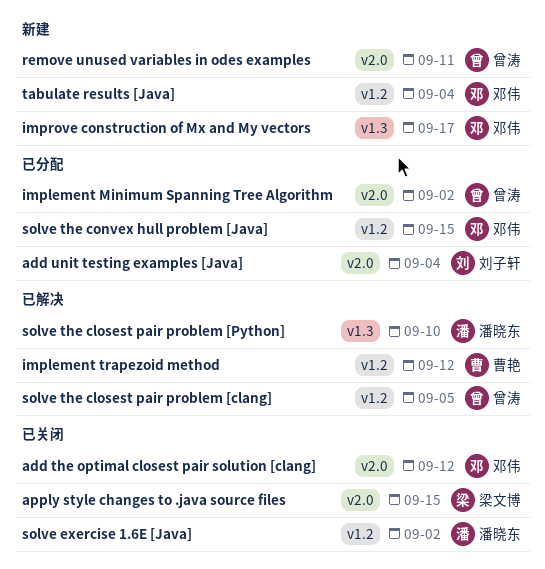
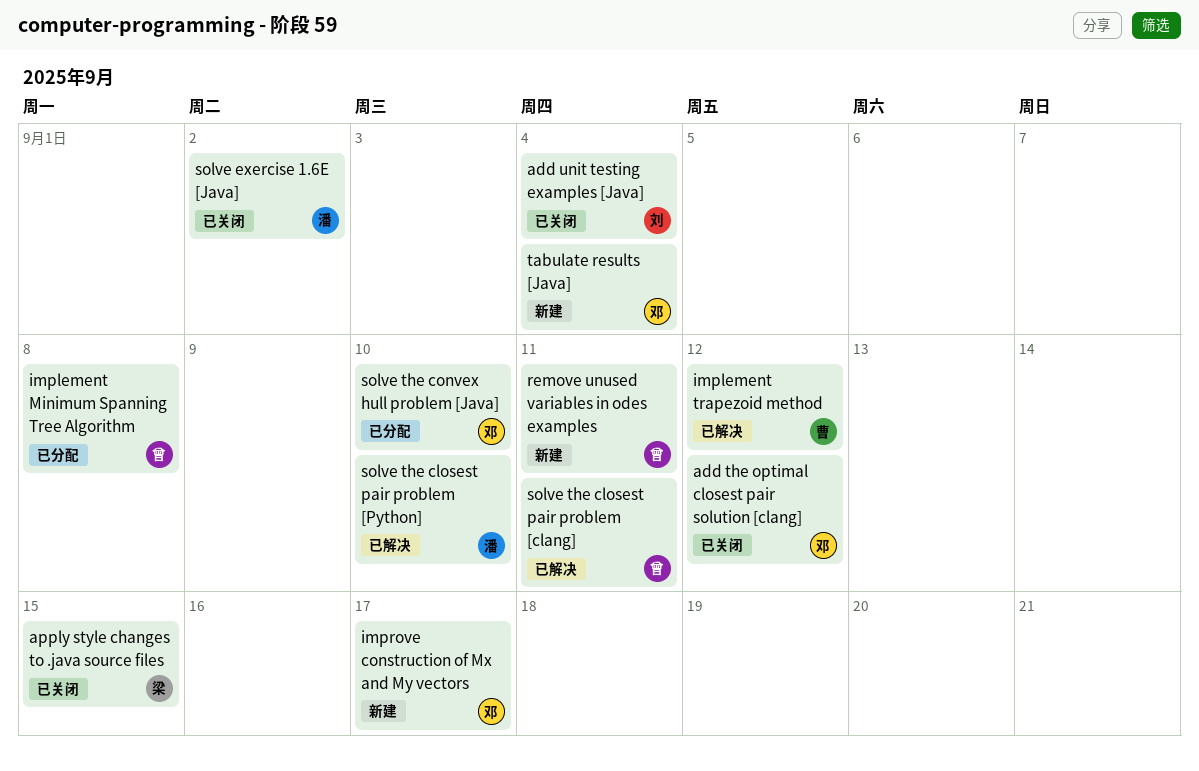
add unit testing examples [Java], status: 已分配 -> 已关闭
implement Minimum Spanning Tree Algorithm, due: Sep 2 -> Sep 8
solve the closest pair problem [clang], due: Sep 5 -> Sep 11
solve the convex hull problem [Java], due: Sep 15 -> Sep 10

